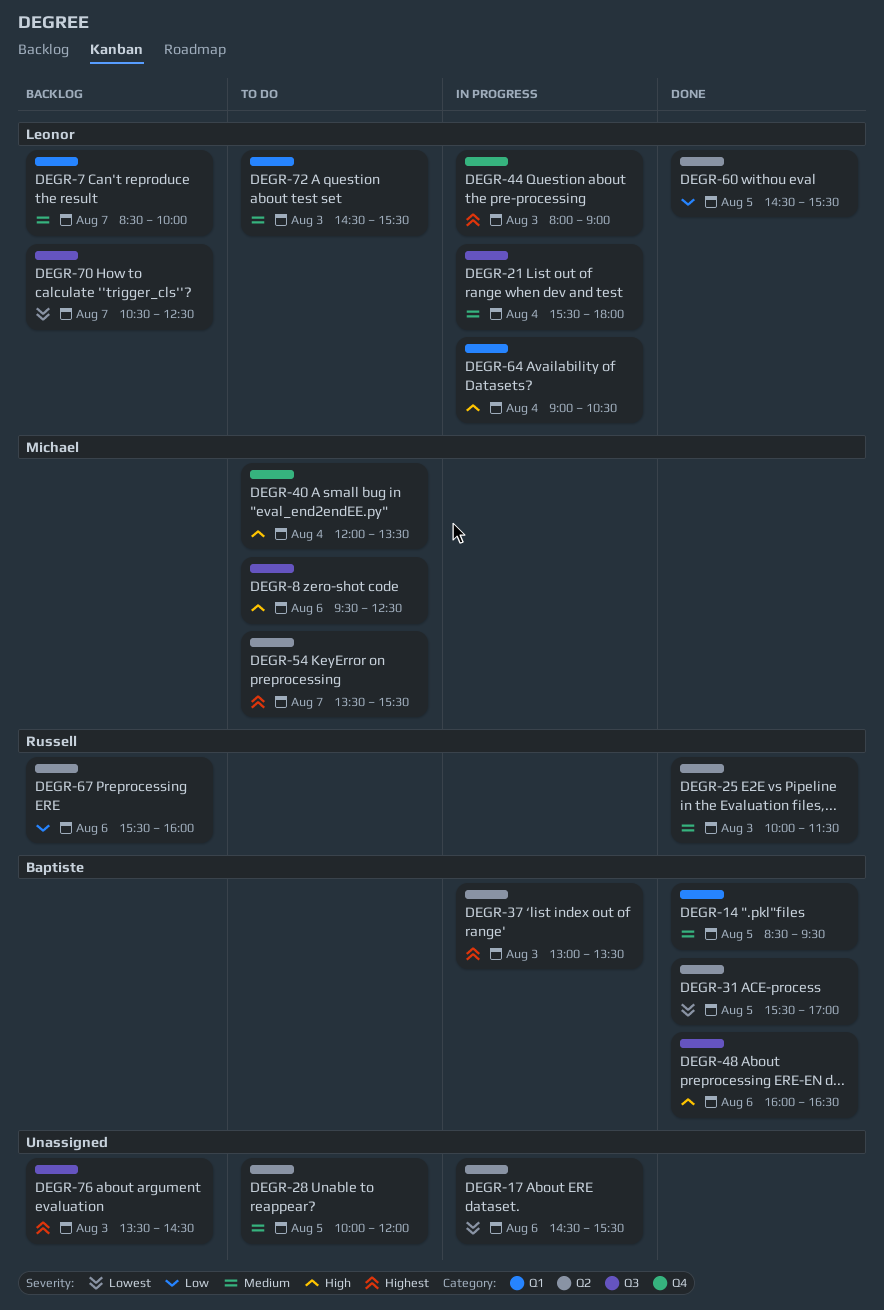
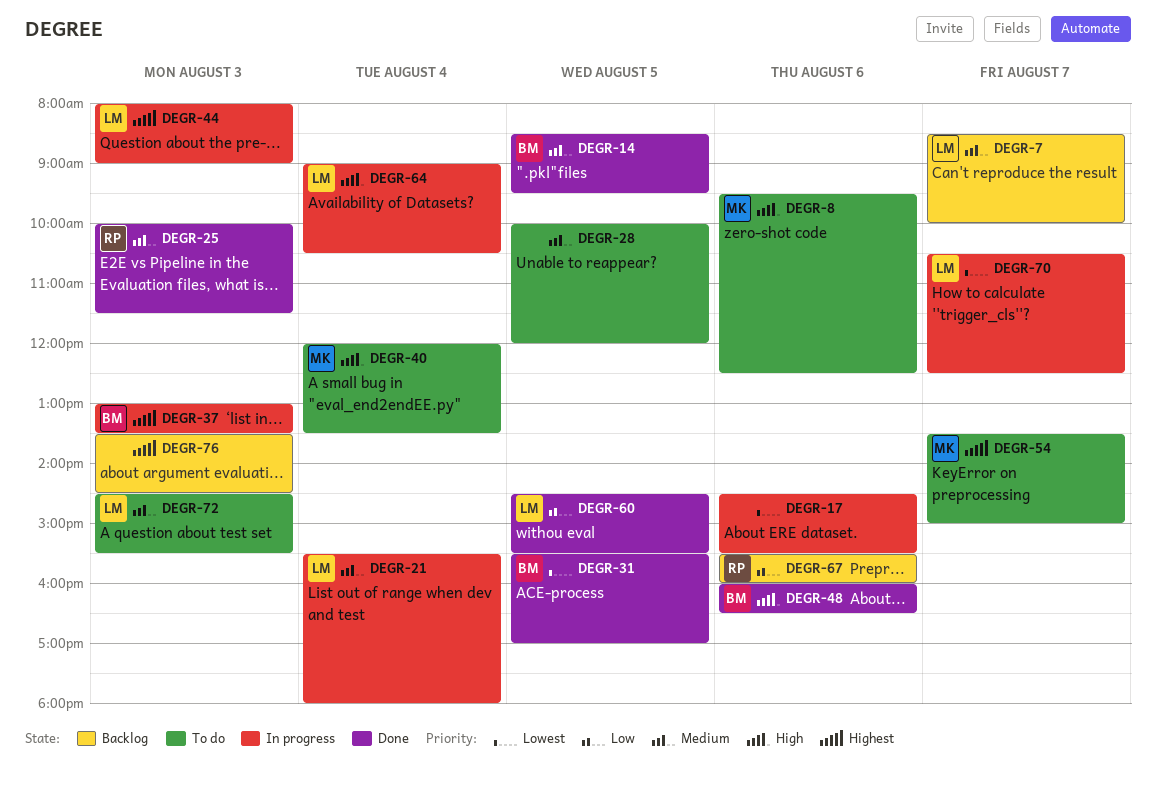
DEGR-54, ends: 15:30 -> 15:00
DEGR-70, status: Backlog -> In progress

